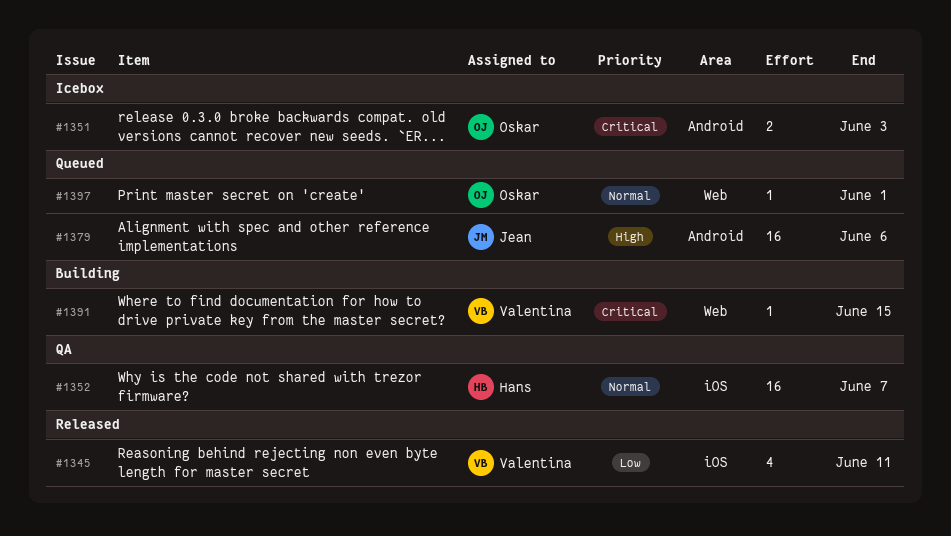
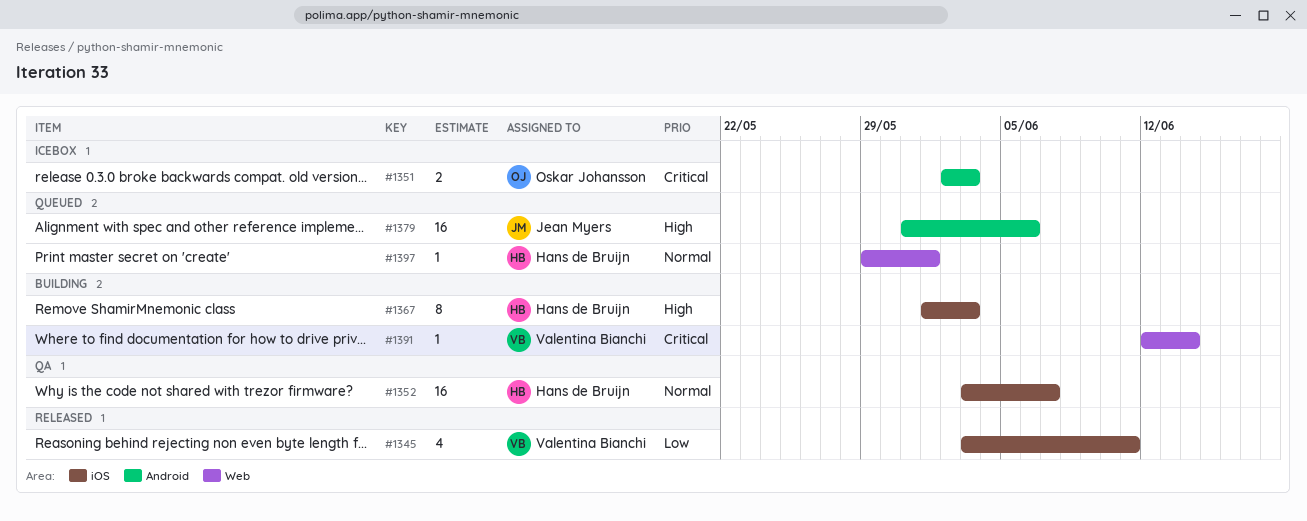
#1367: none -> present
#1391, due: Jun 15 -> Jun 14
#1397, owner: Oskar Johansson -> Hans de Bruijn

